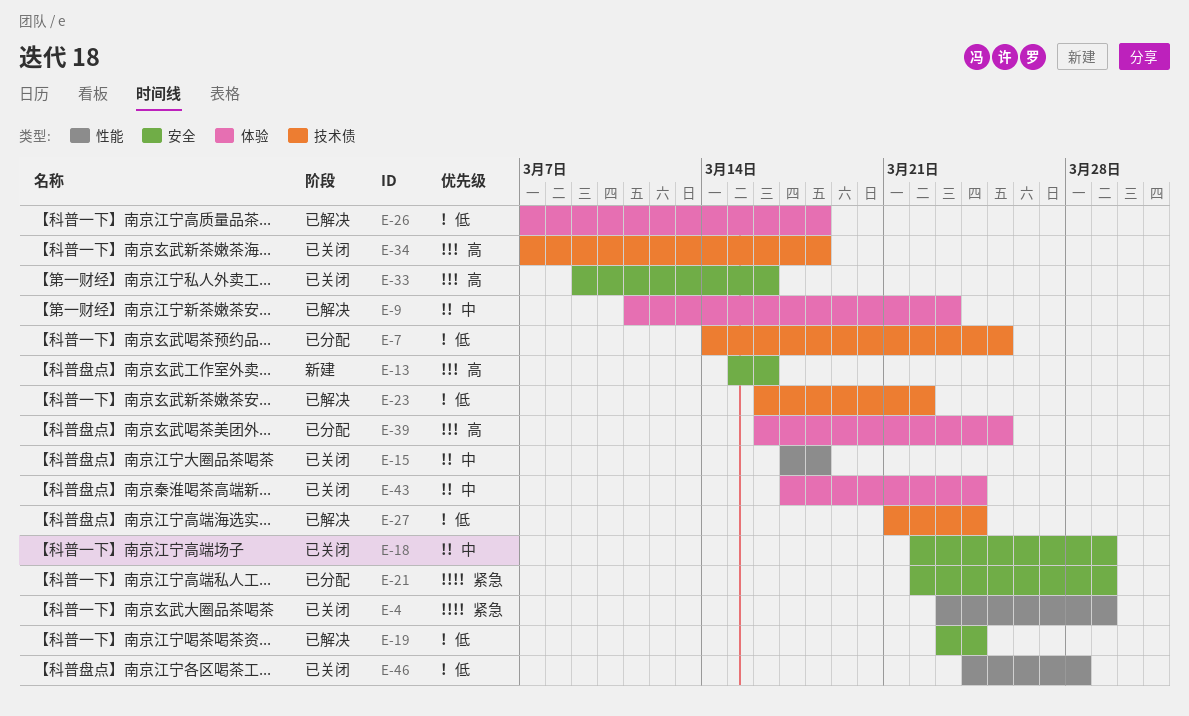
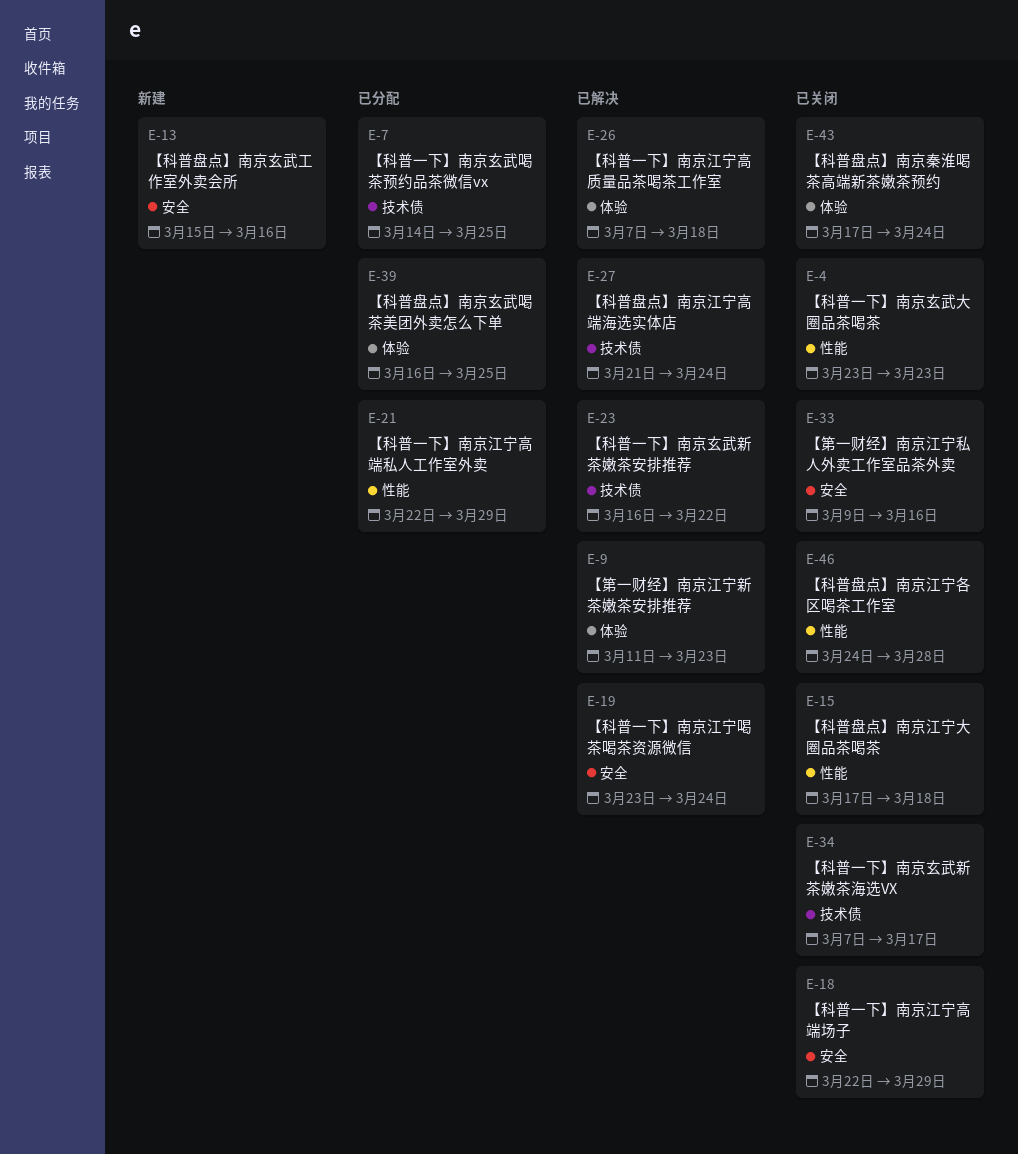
E-4, due: Mar 29 -> Mar 23
E-21, label: 安全 -> 性能
E-34, due: Mar 18 -> Mar 17

